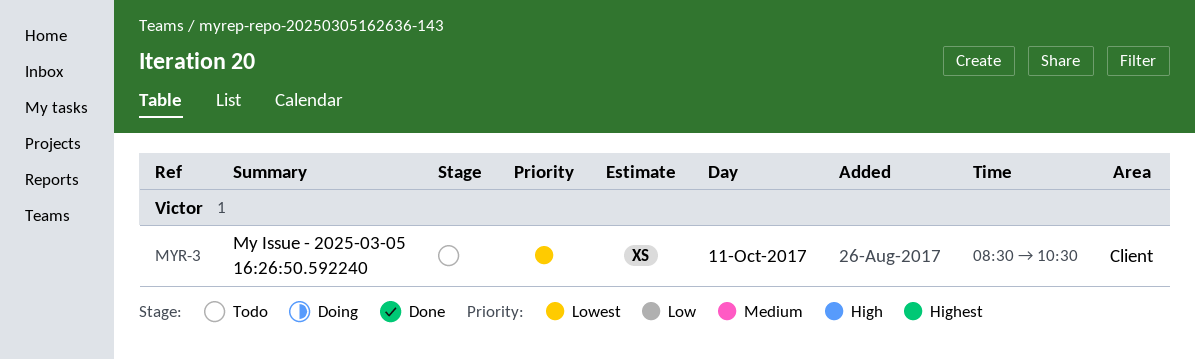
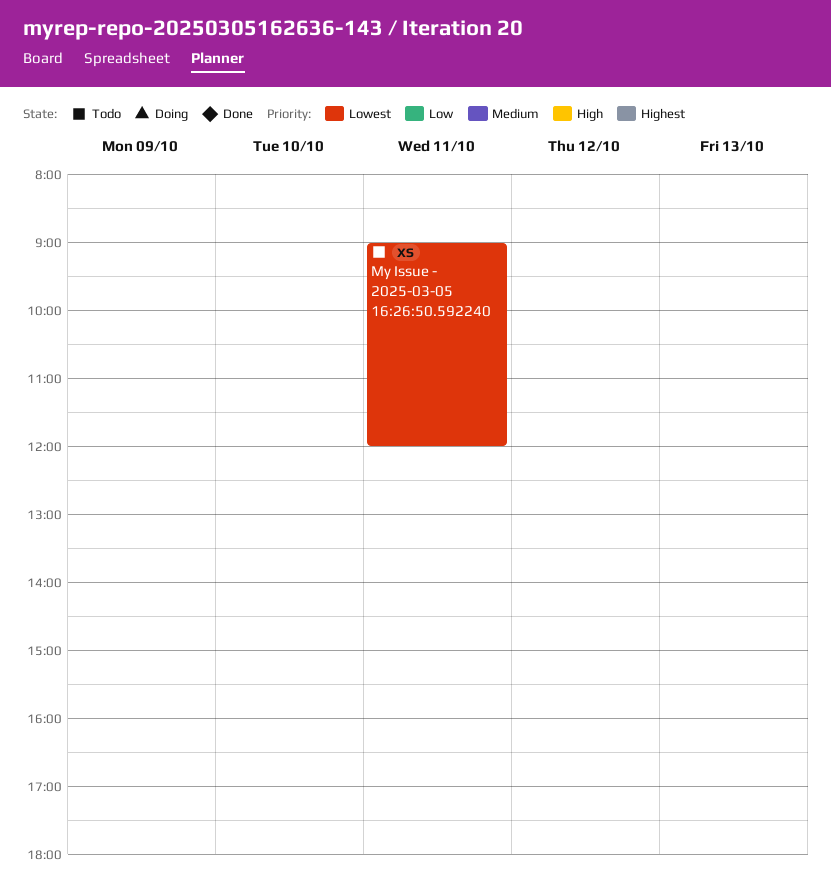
My Issue - 2025-03-05 16:26:50.592240, begins: 08:30 -> 09:00
My Issue - 2025-03-05 16:26:50.592240, ends: 10:30 -> 12:00

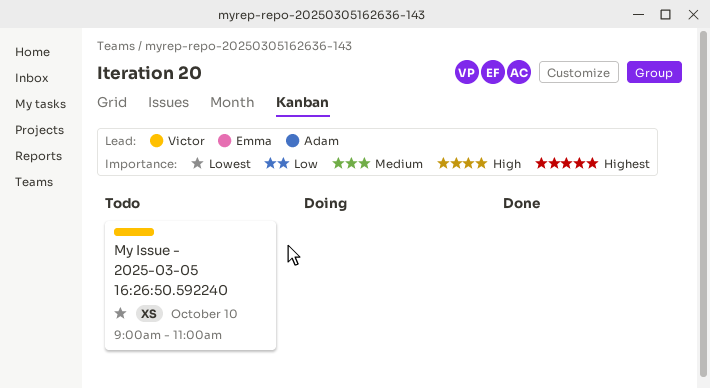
My Issue - 2025-03-05 16:26:50.592240, day: Oct 11 -> Oct 10
My Issue - 2025-03-05 16:26:50.592240, ends: 12:00 -> 11:00

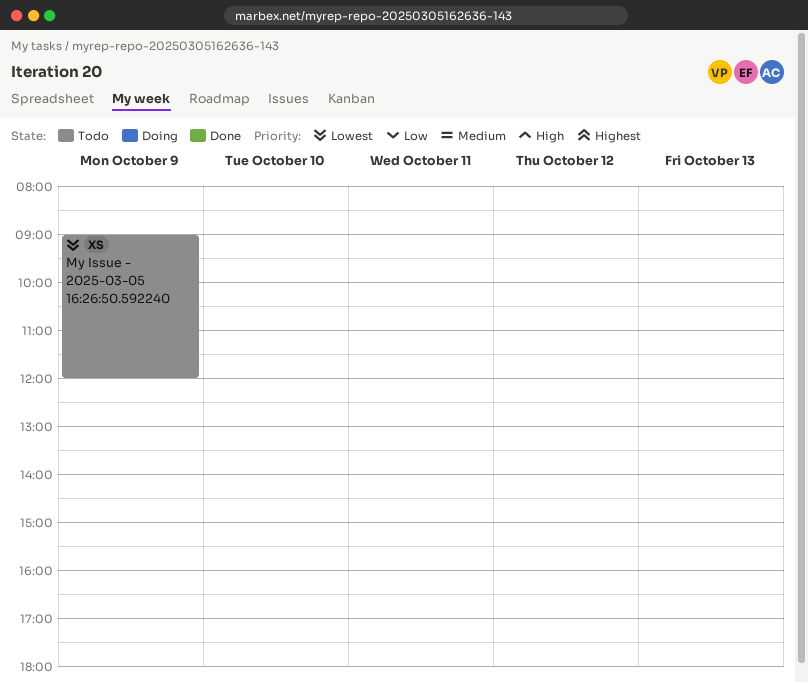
My Issue - 2025-03-05 16:26:50.592240, day: Oct 10 -> Oct 9
My Issue - 2025-03-05 16:26:50.592240, ends: 11:00 -> 12:00

